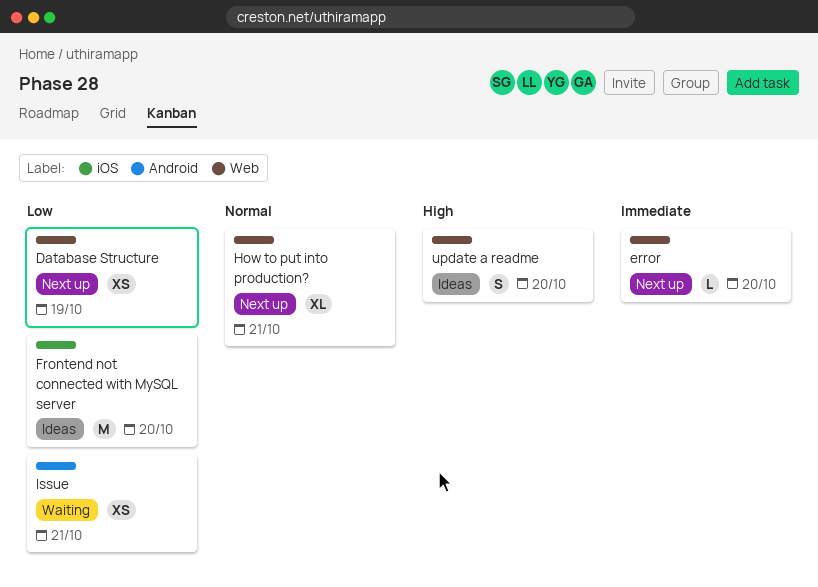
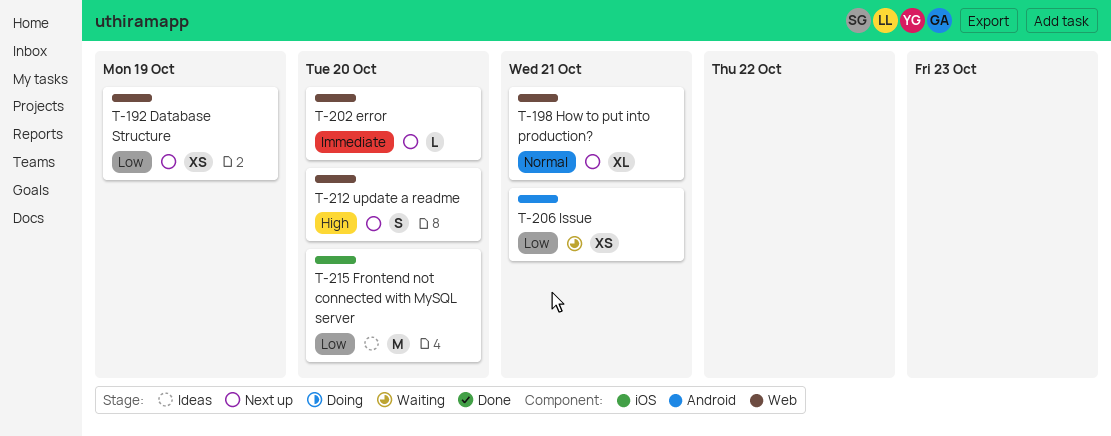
update a readme, status: Ideas -> Next up

